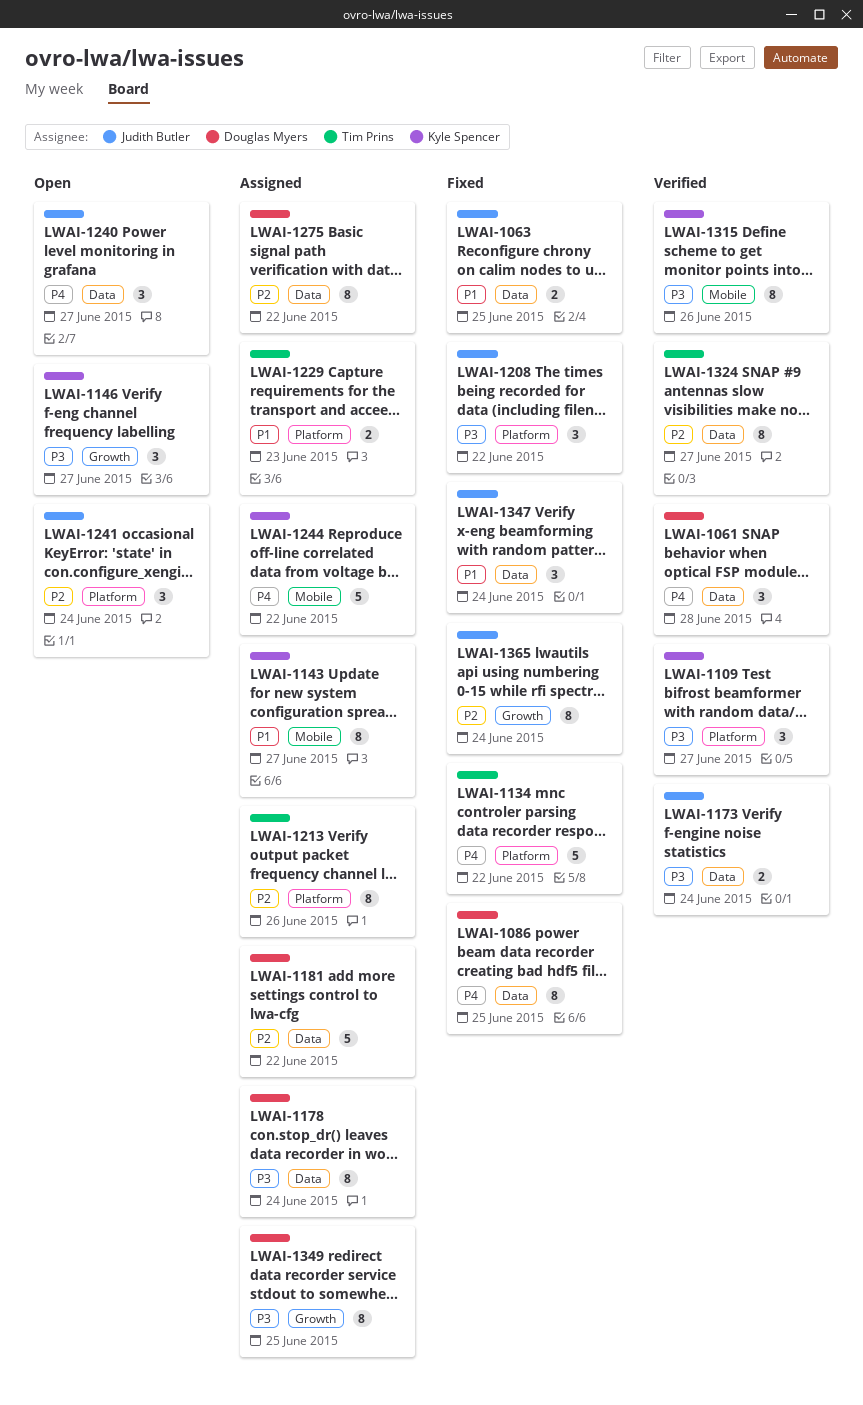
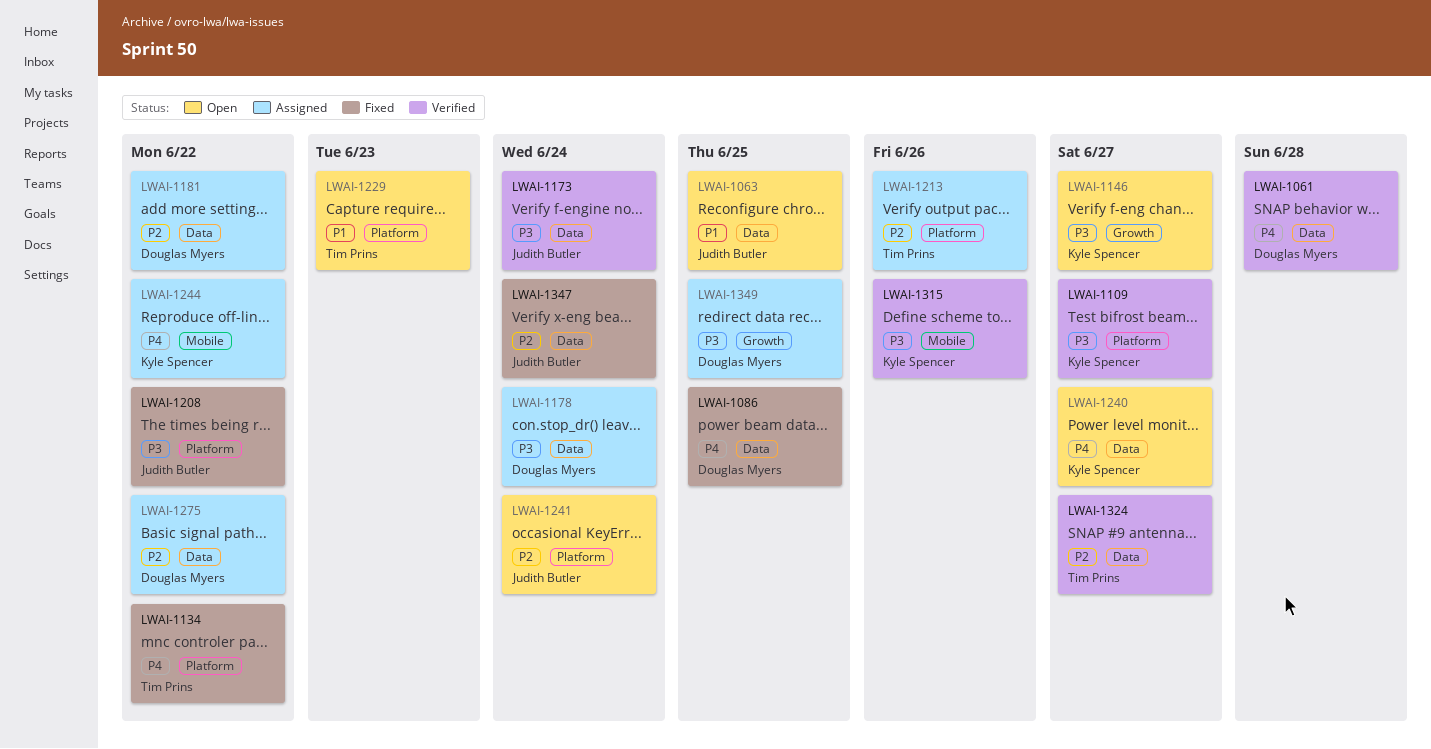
LWAI-1063, status: Fixed -> Open
LWAI-1143: present -> none
LWAI-1229, status: Assigned -> Open
LWAI-1240, owner: Judith Butler -> Kyle Spencer
LWAI-1347, priority: P1 -> P2
LWAI-1365: present -> none

